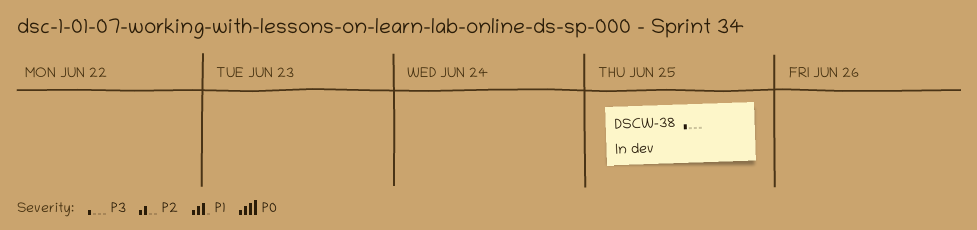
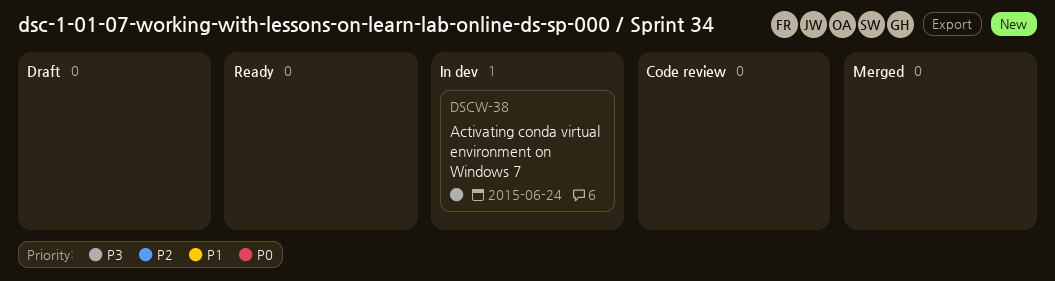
DSCW-38, due: Jun 25 -> Jun 24

